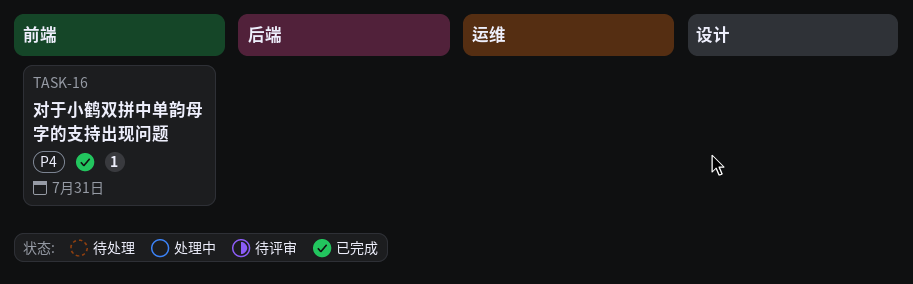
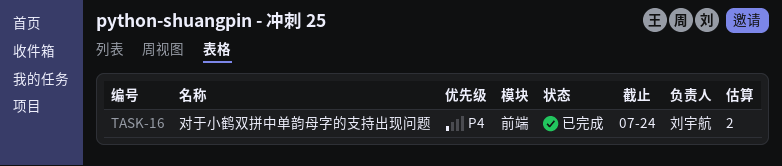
TASK-16, estimate: 1 -> 2
TASK-16, due: Jul 31 -> Jul 24

